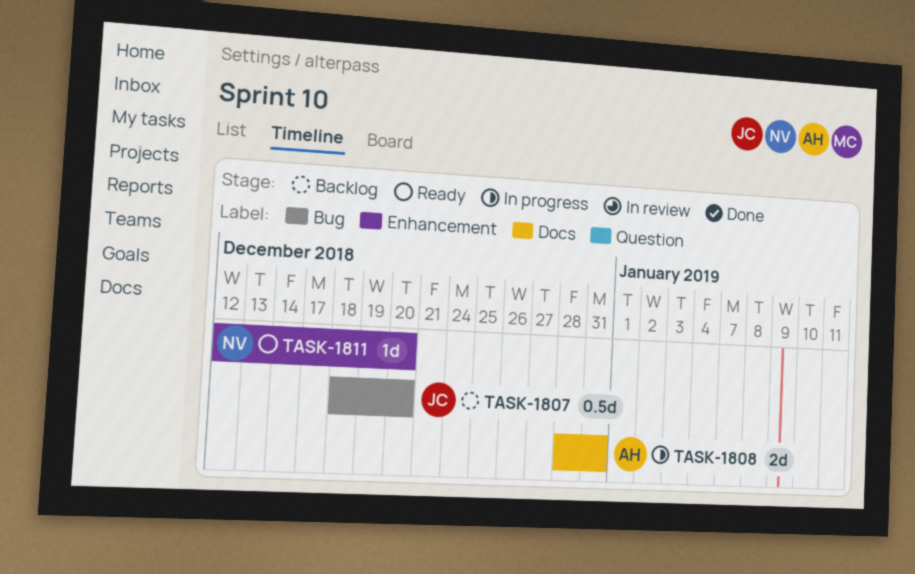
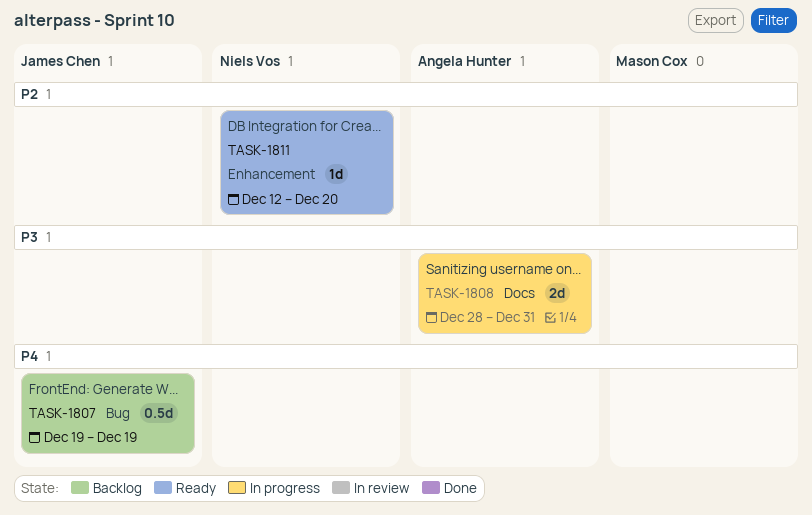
TASK-1807, start: Dec 18 -> Dec 19
TASK-1807, due: Dec 20 -> Dec 19

